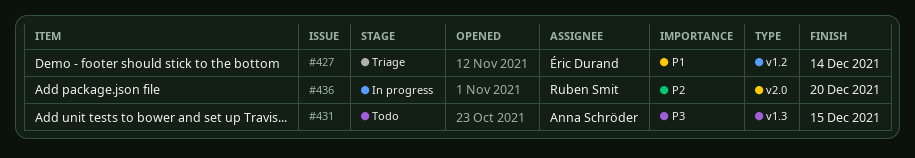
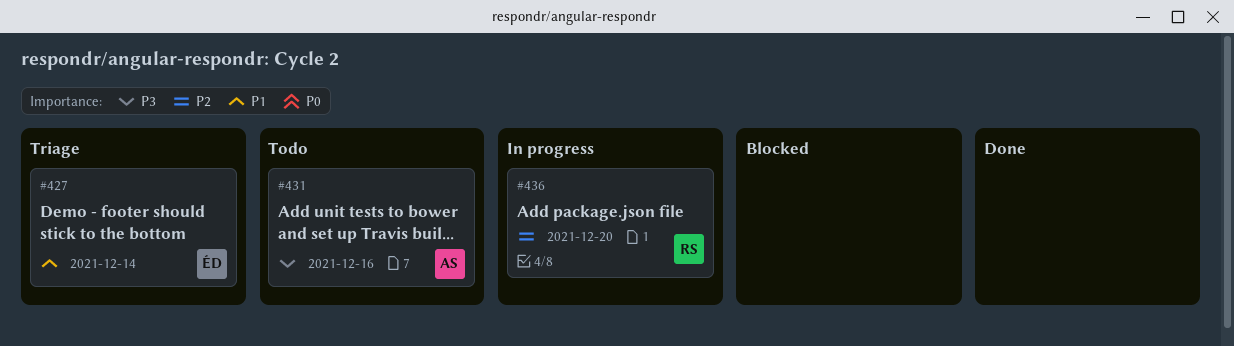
#431, due: Dec 15 -> Dec 16

